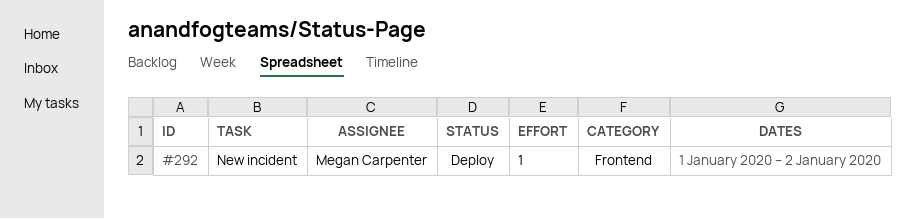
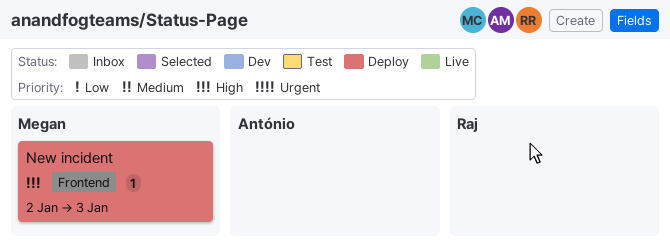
New incident, start: Jan 1 -> Jan 2
New incident, due: Jan 2 -> Jan 3

